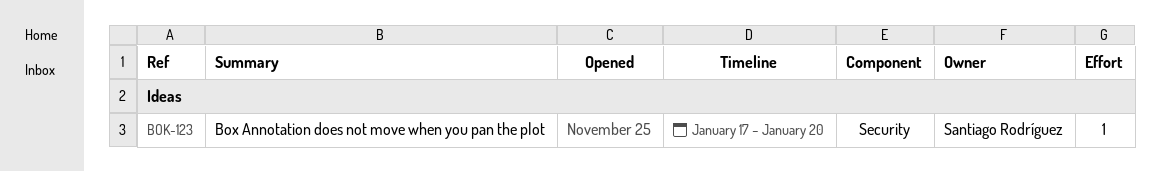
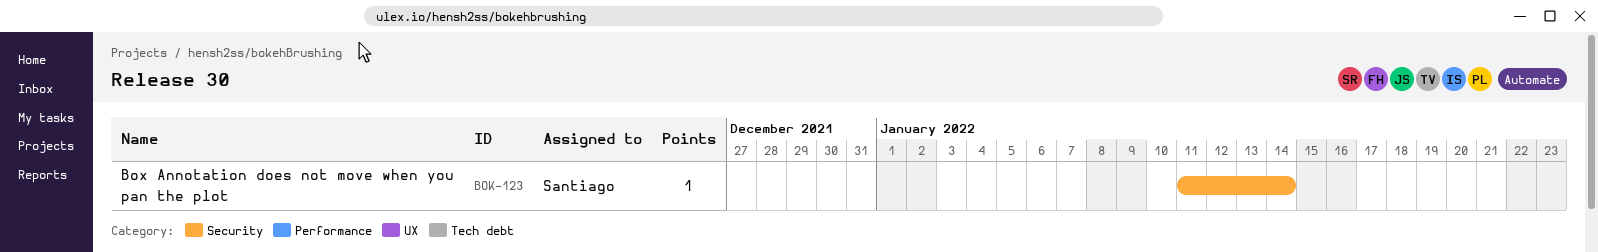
BOK-123, start: Jan 17 -> Jan 11
BOK-123, due: Jan 20 -> Jan 14

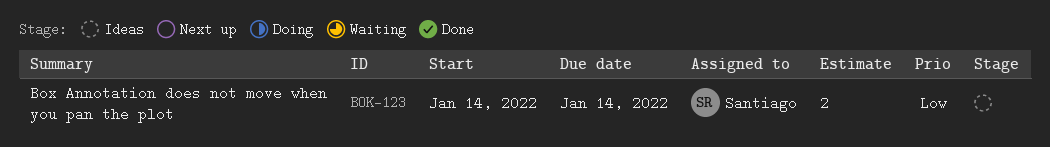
BOK-123, estimate: 1 -> 2
BOK-123, start: Jan 11 -> Jan 14

